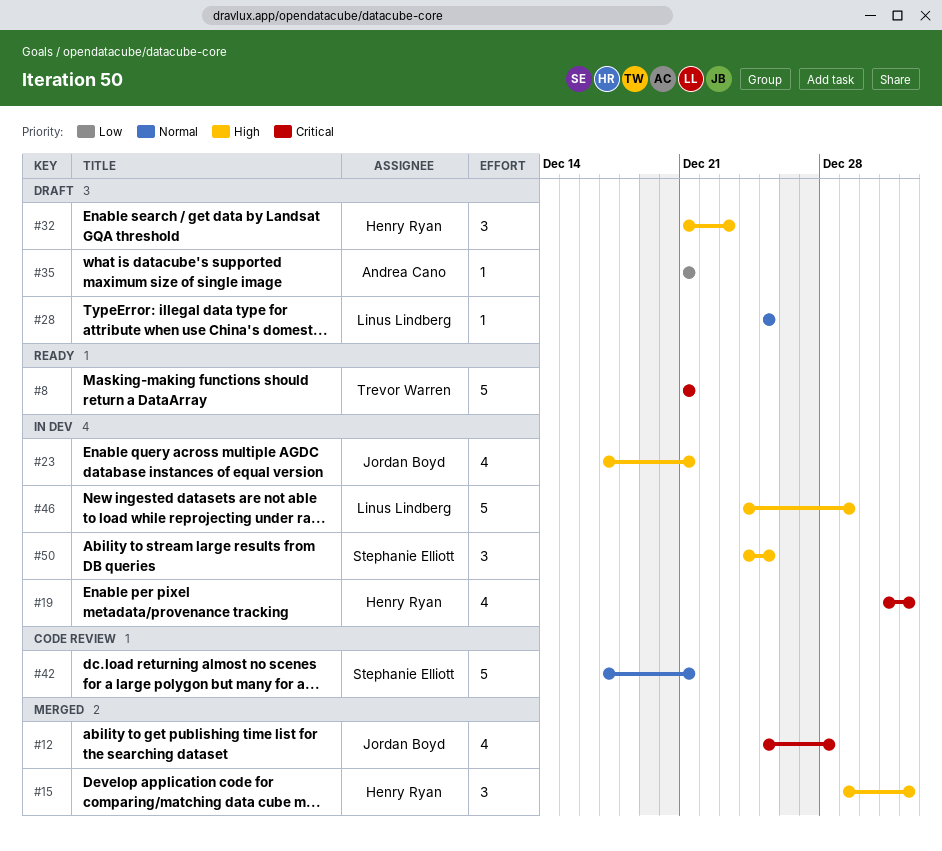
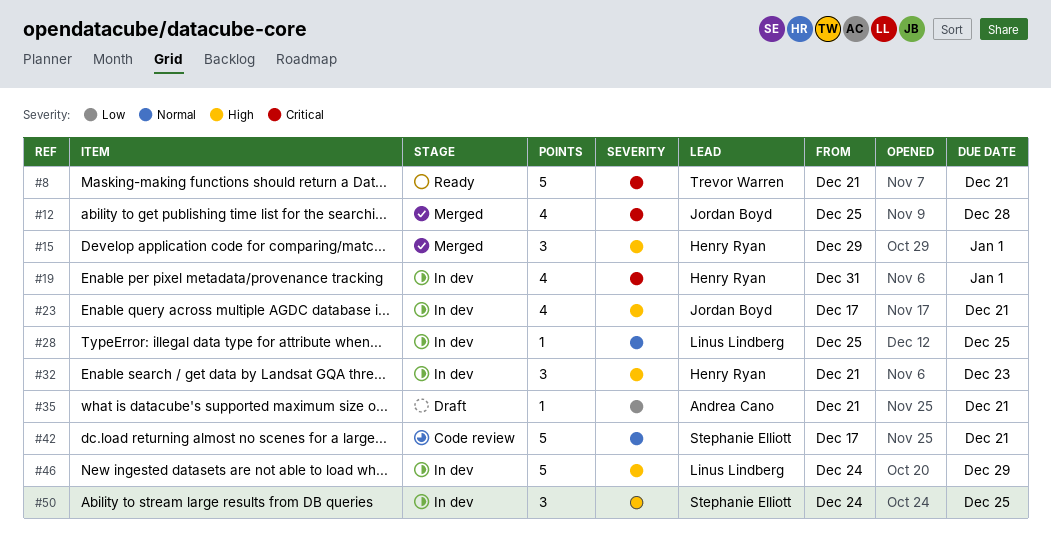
#28, status: Draft -> In dev
#32, status: Draft -> In dev

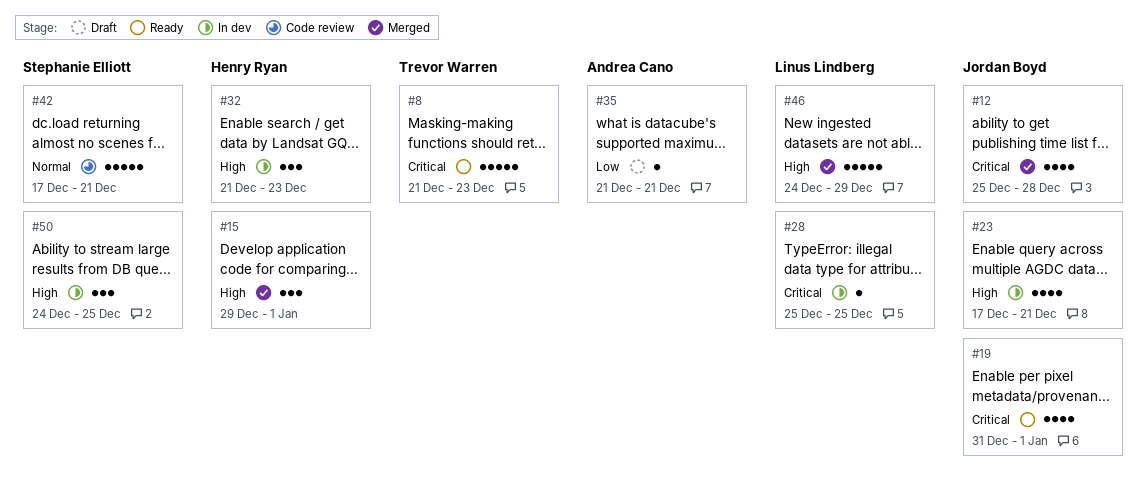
#8, due: Dec 21 -> Dec 23
#19, status: In dev -> Ready
#19, owner: Henry Ryan -> Jordan Boyd
#28, priority: Normal -> Critical
#46, status: In dev -> Merged

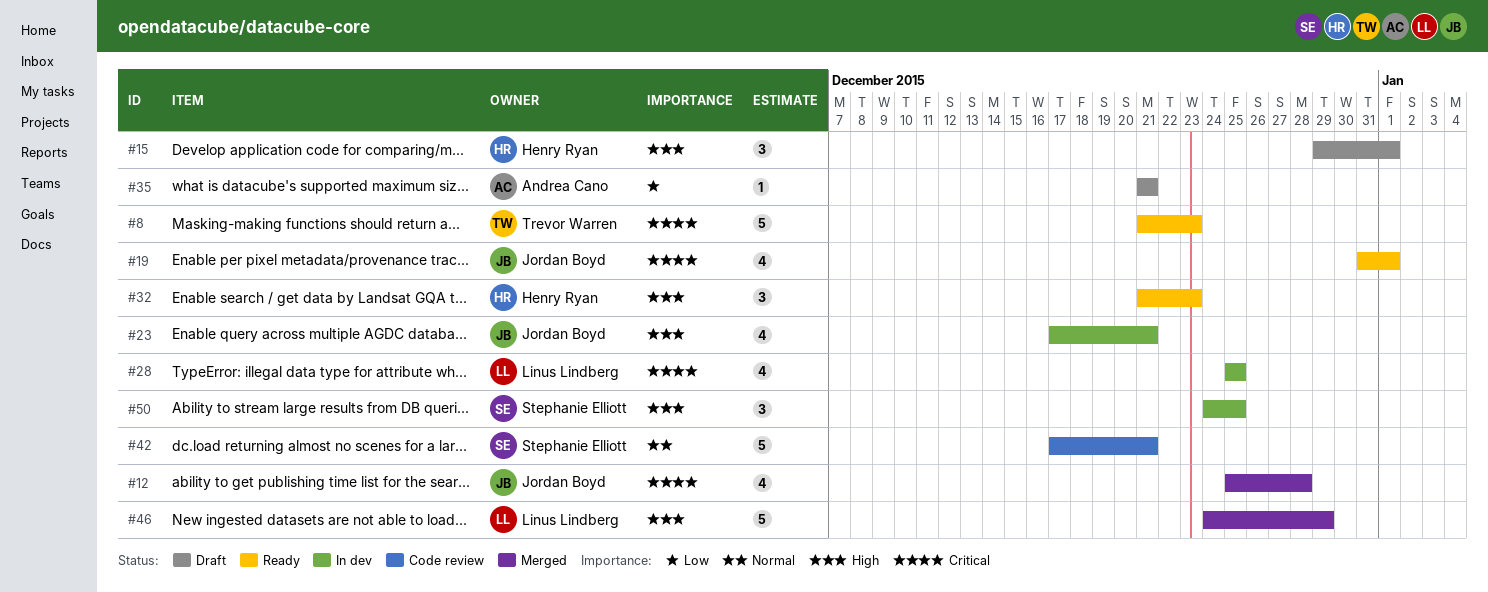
#15, status: Merged -> Draft
#28, estimate: 1 -> 4
#32, status: In dev -> Ready

